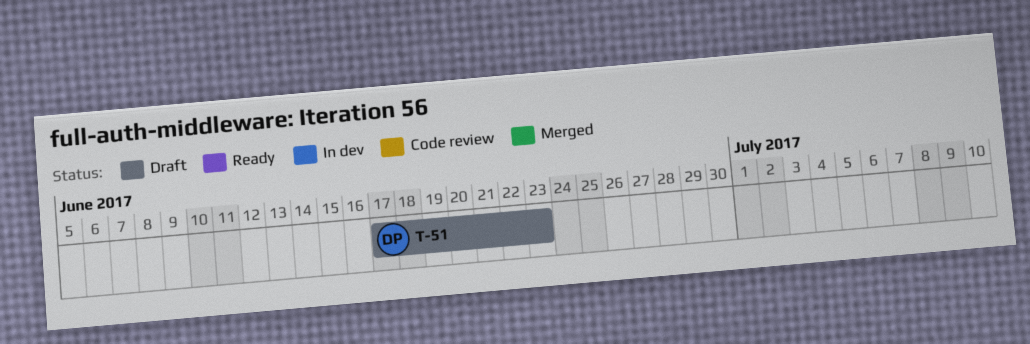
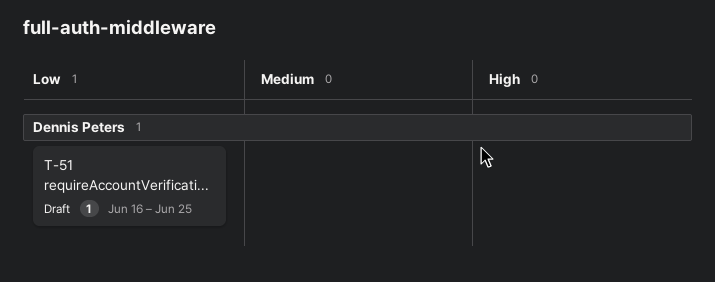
T-51, start: Jun 17 -> Jun 16
T-51, due: Jun 23 -> Jun 25

